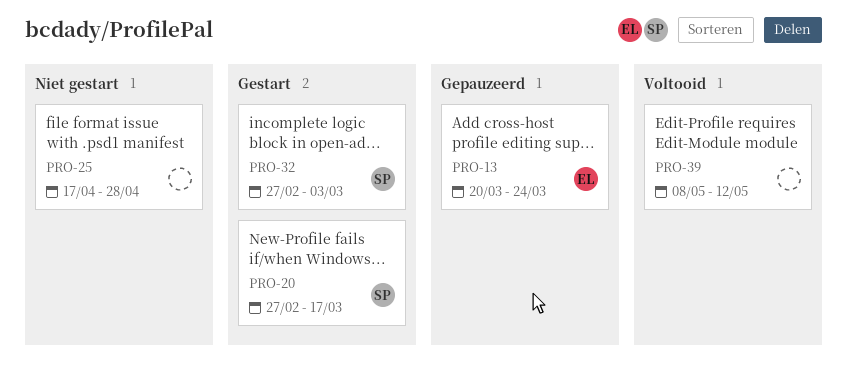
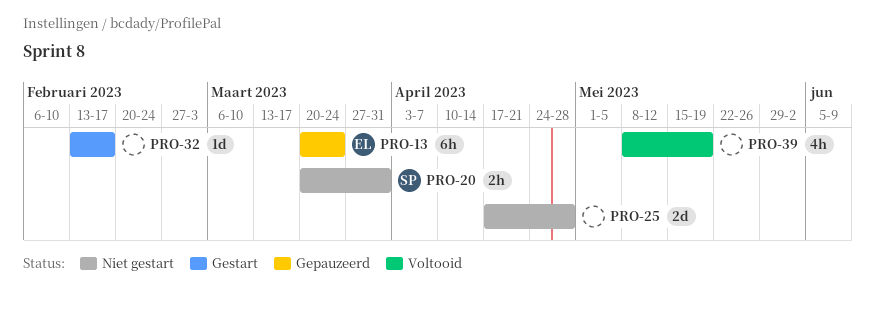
PRO-20, status: Gestart -> Niet gestart
PRO-20, start: Feb 27 -> Mar 20
PRO-20, due: Mar 17 -> Mar 31
PRO-32, owner: SP -> none
PRO-32, start: Feb 27 -> Feb 13
PRO-32, due: Mar 3 -> Feb 17
PRO-39, due: May 12 -> May 19

